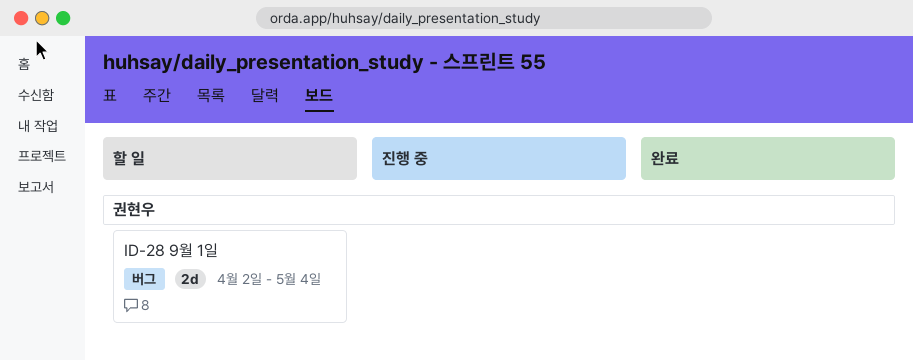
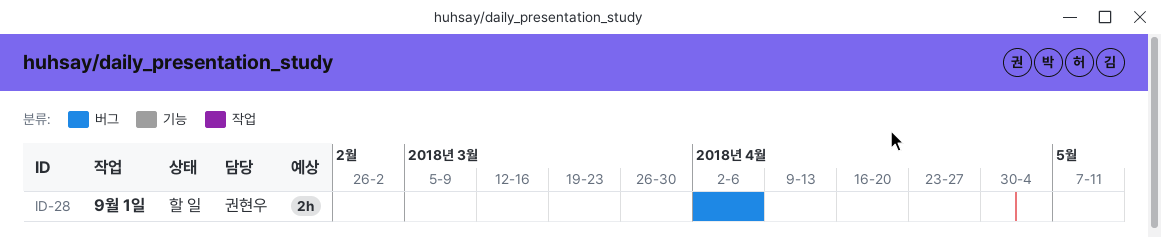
ID-28, estimate: 2d -> 2h
ID-28, due: May 4 -> Apr 6

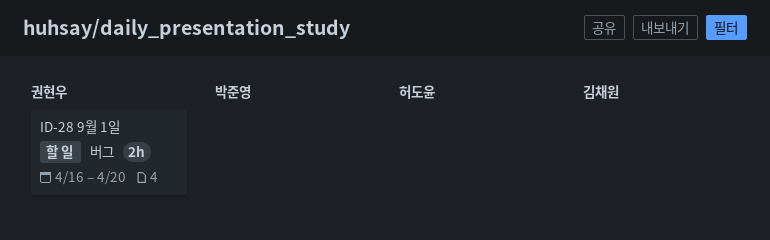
ID-28, start: Apr 2 -> Apr 16
ID-28, due: Apr 6 -> Apr 20

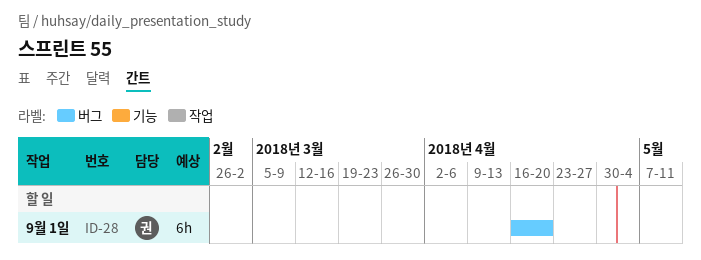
ID-28, estimate: 2h -> 6h

